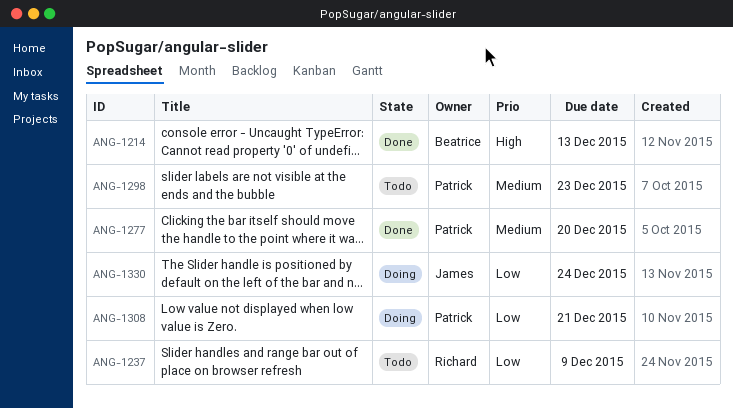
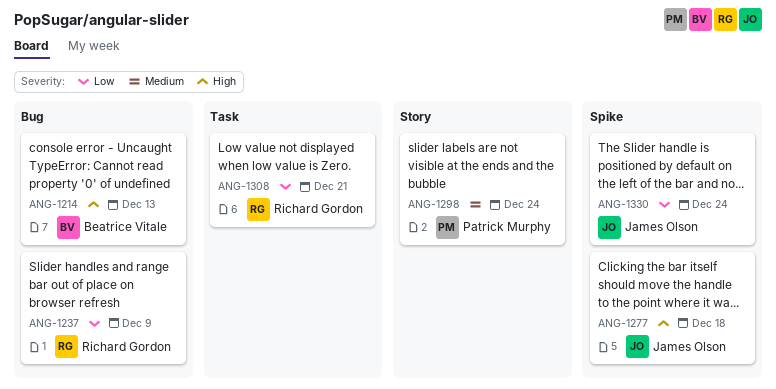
ANG-1277, owner: Patrick Murphy -> James Olson
ANG-1277, priority: Medium -> High
ANG-1277, due: Dec 20 -> Dec 18
ANG-1298, due: Dec 23 -> Dec 24
ANG-1308, owner: Patrick Murphy -> Richard Gordon

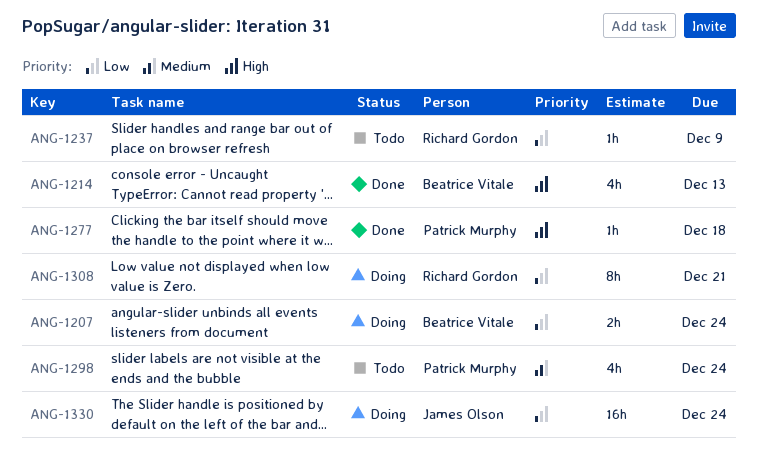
ANG-1207: none -> present
ANG-1277, owner: James Olson -> Patrick Murphy

